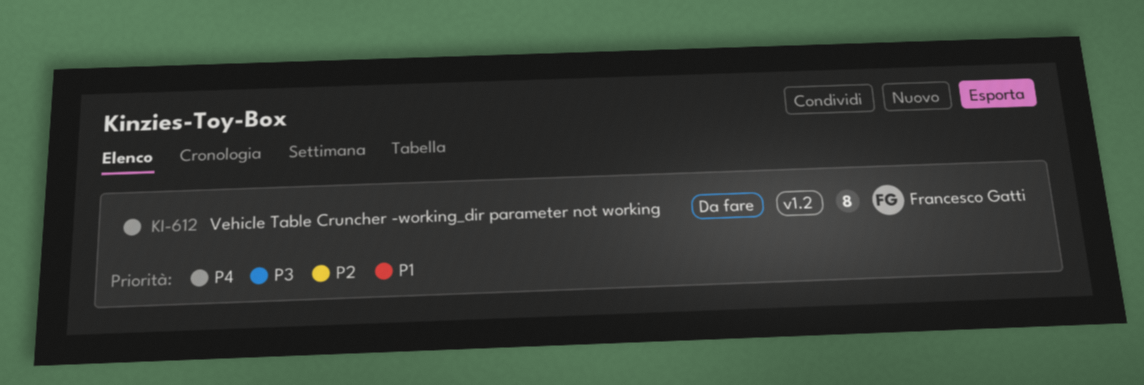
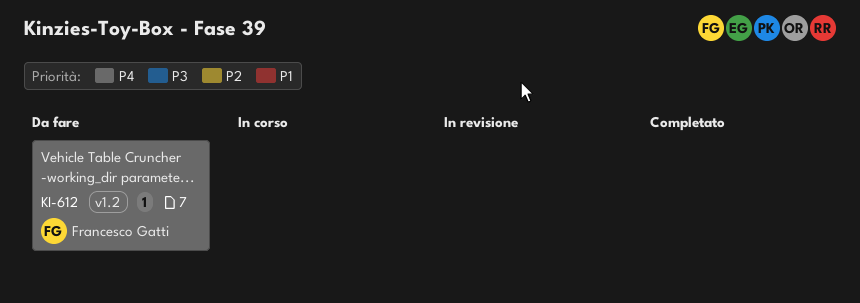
KI-612, estimate: 8 -> 1

